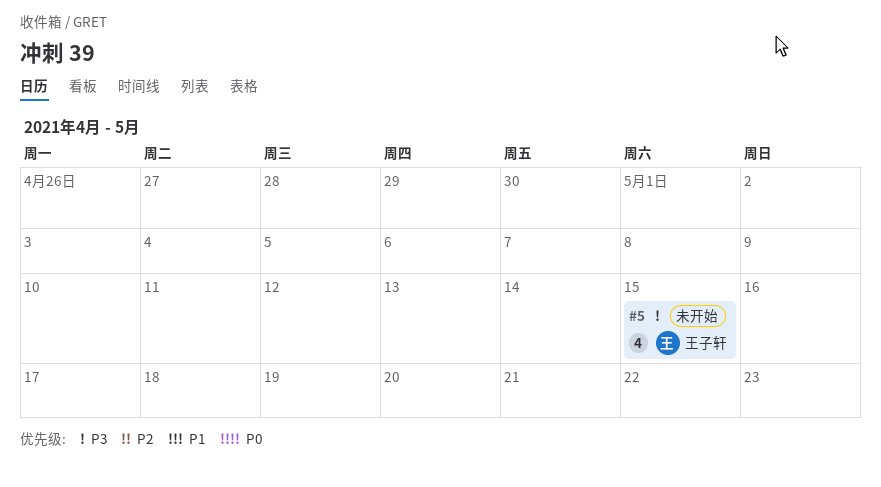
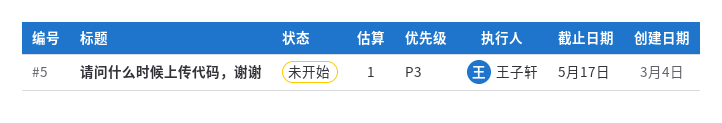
#5, estimate: 4 -> 1
#5, due: May 15 -> May 17

